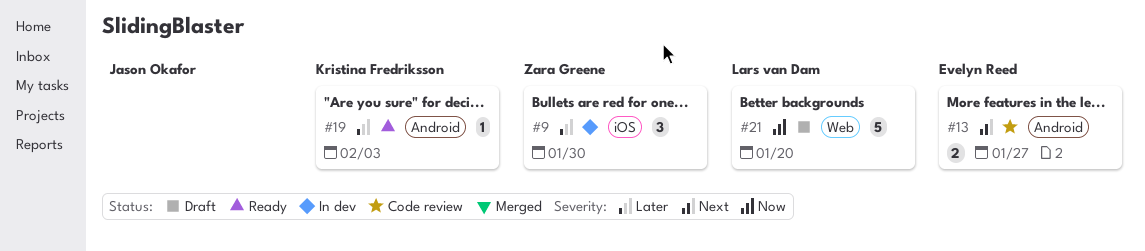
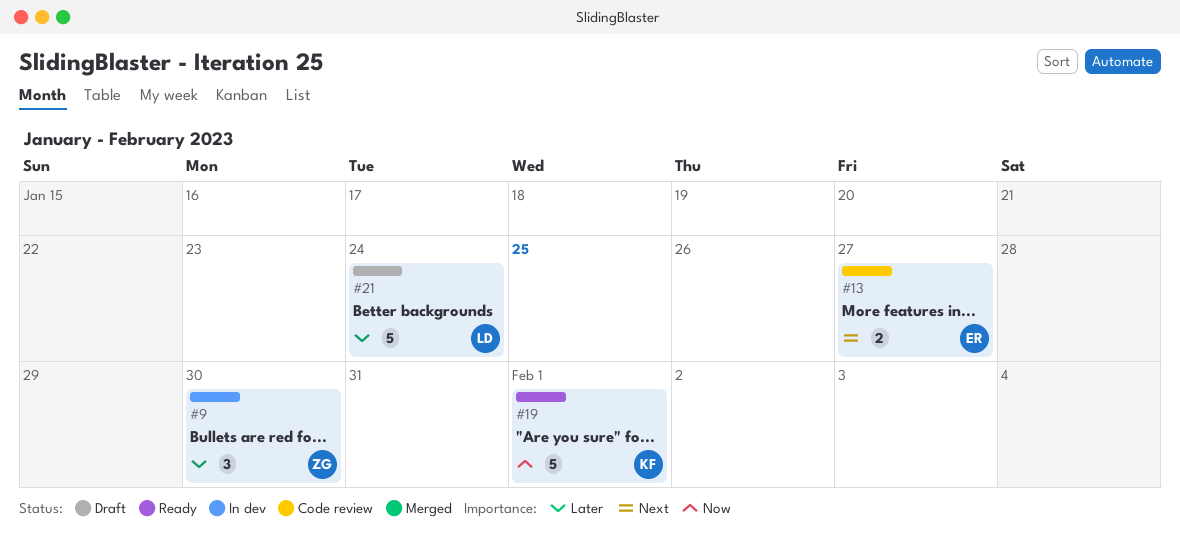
#19, priority: Later -> Now
#19, estimate: 1 -> 5
#19, due: Feb 3 -> Feb 1
#21, priority: Now -> Later
#21, due: Jan 20 -> Jan 24

